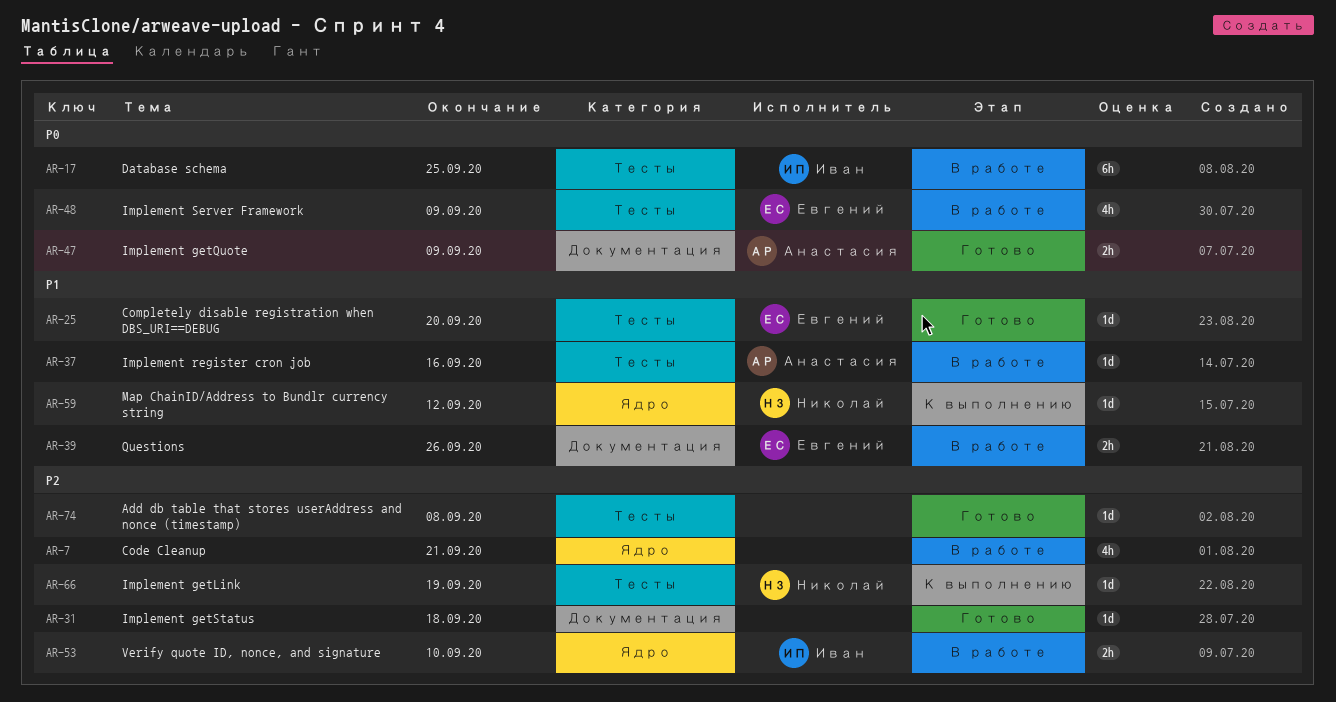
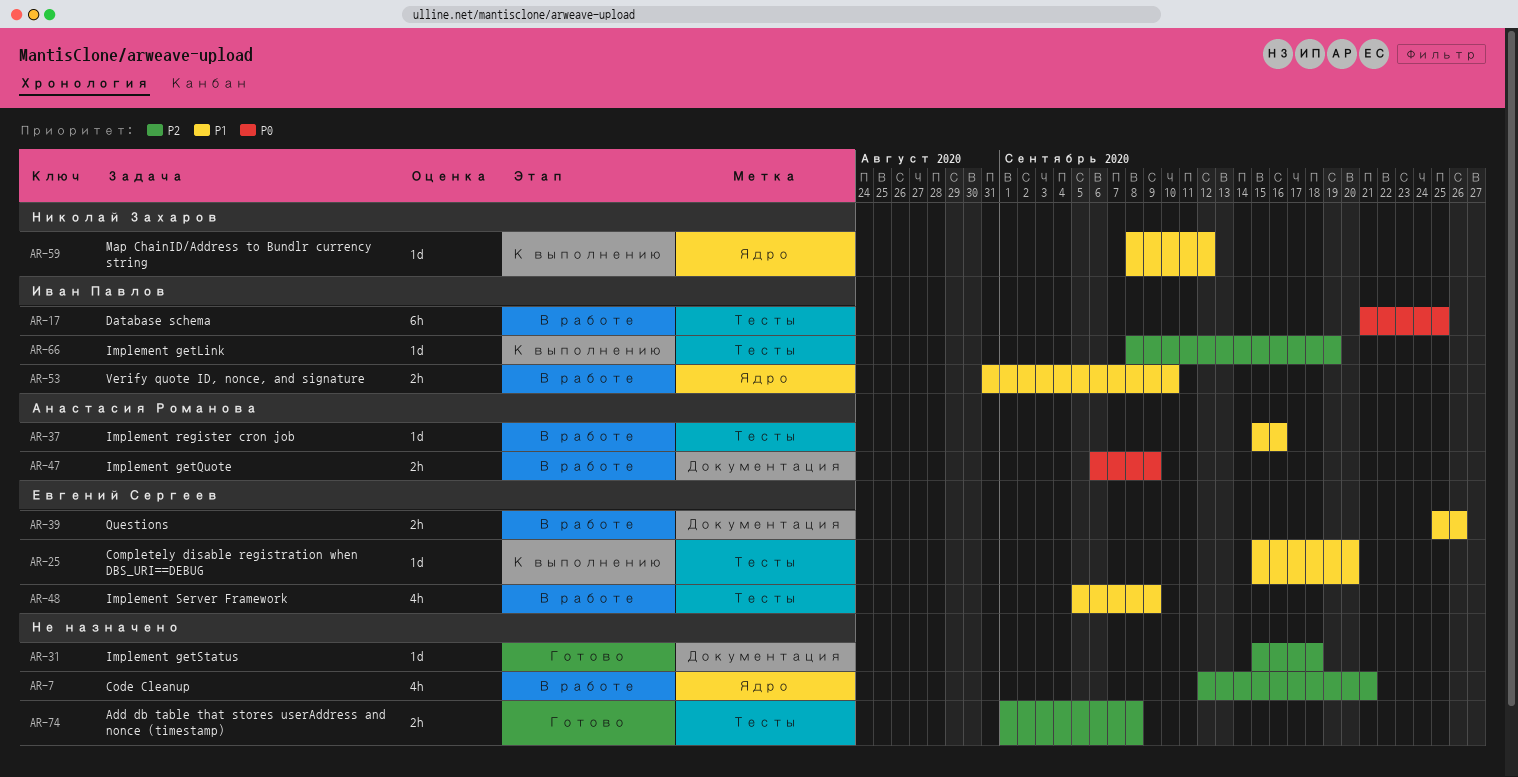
AR-25, status: Готово -> К выполнению
AR-47, status: Готово -> В работе
AR-48, priority: P0 -> P1
AR-53, priority: P2 -> P1
AR-66, owner: Николай Захаров -> Иван Павлов
AR-74, estimate: 1d -> 2h

